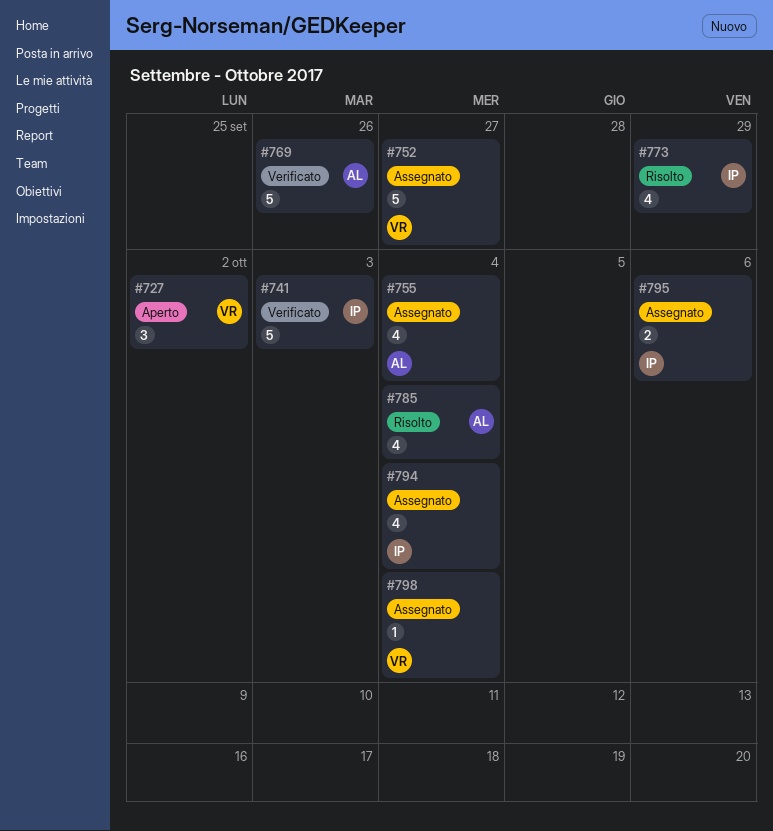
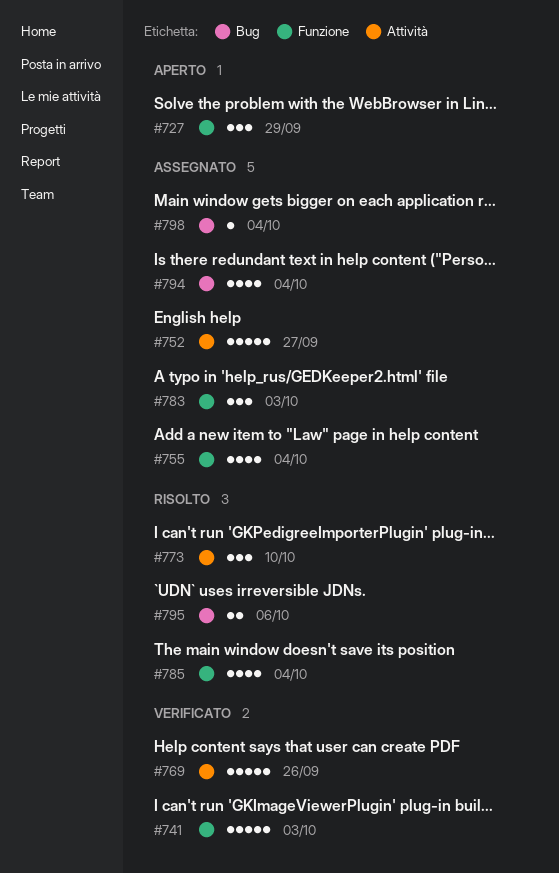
#727, due: Oct 2 -> Sep 29
#773, estimate: 4 -> 3
#773, due: Sep 29 -> Oct 10
#783: none -> present
#795, status: Assegnato -> Risolto

